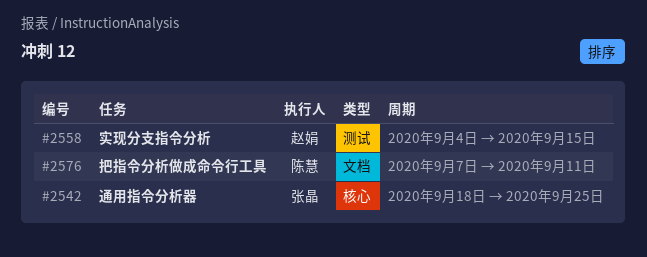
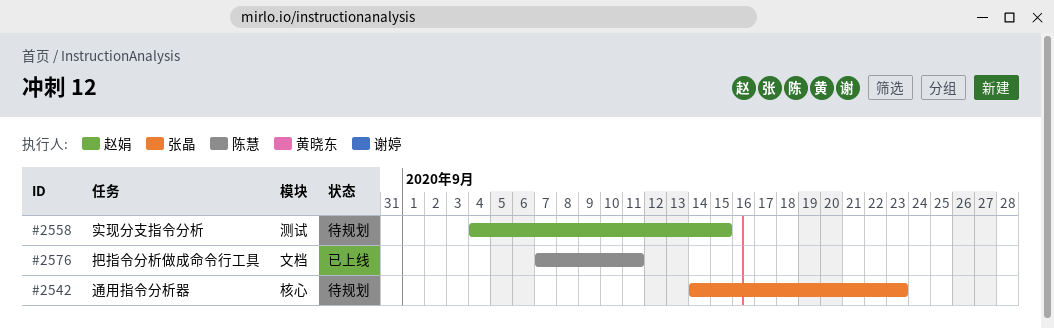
#2542, start: Sep 18 -> Sep 14
#2542, due: Sep 25 -> Sep 23

